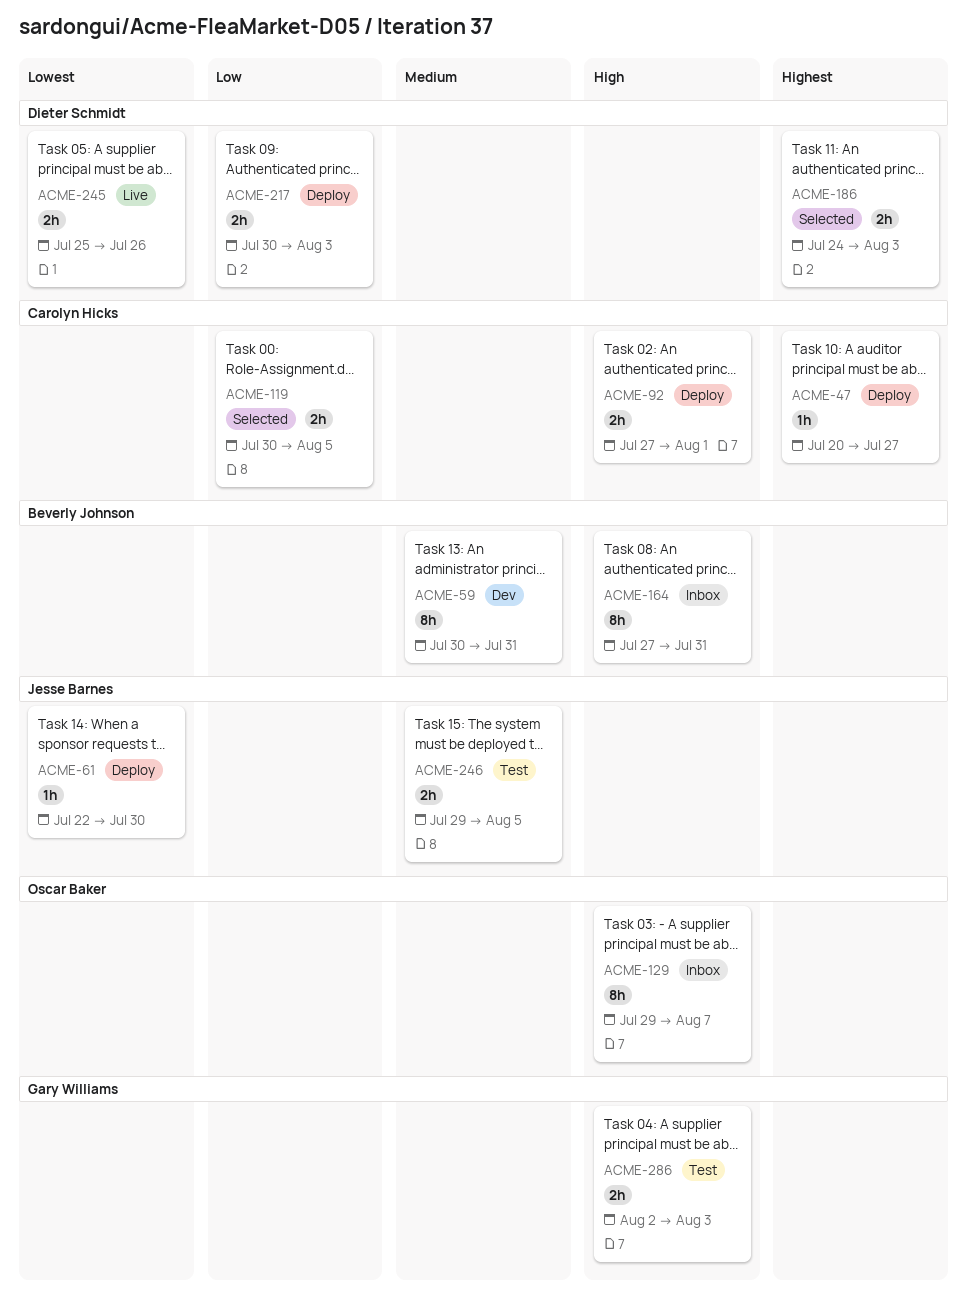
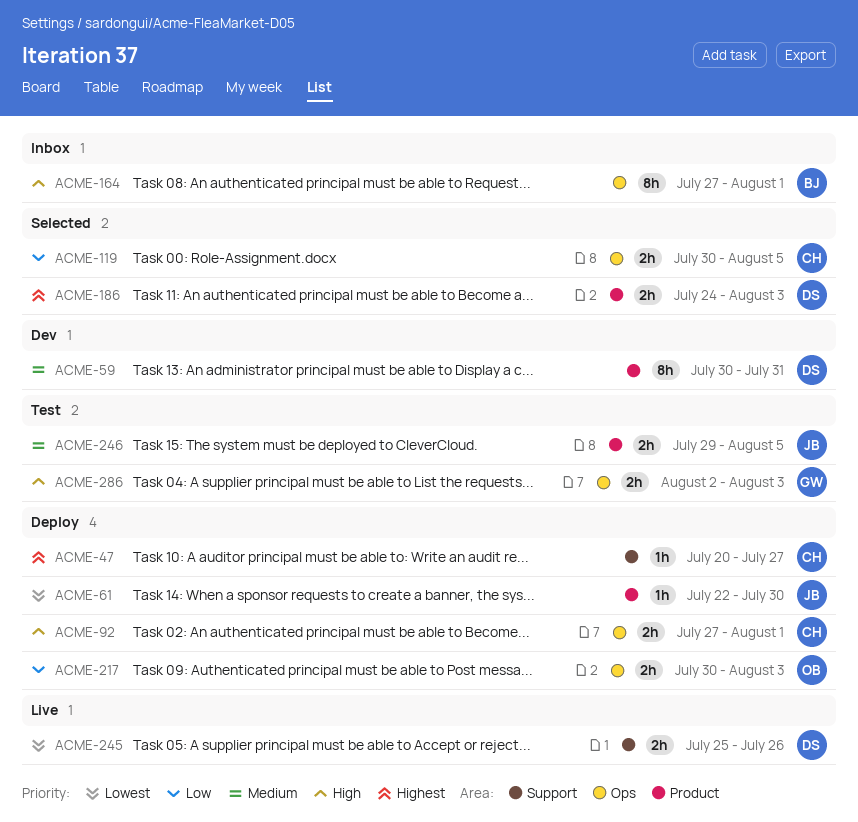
ACME-59, owner: Beverly Johnson -> Dieter Schmidt
ACME-129: present -> none
ACME-164, due: Jul 31 -> Aug 1
ACME-217, owner: Dieter Schmidt -> Oscar Baker

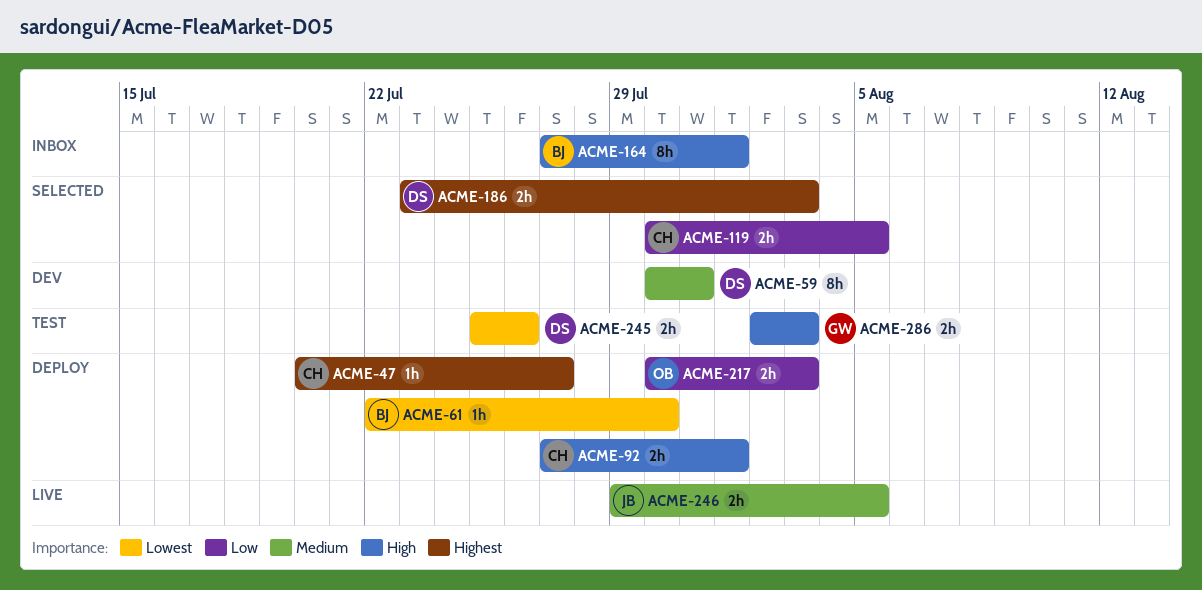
ACME-61, owner: JB -> BJ
ACME-186, start: Jul 24 -> Jul 23
ACME-245, status: Live -> Test
ACME-246, status: Test -> Live

